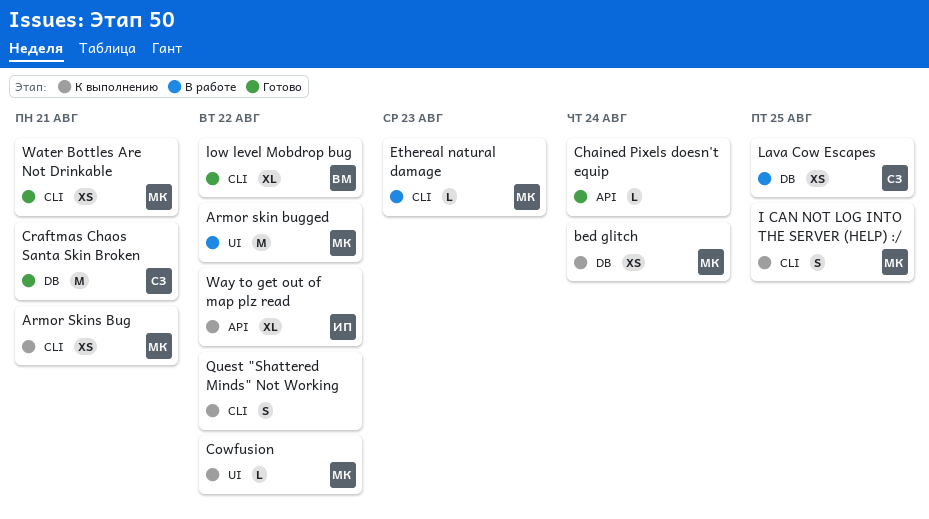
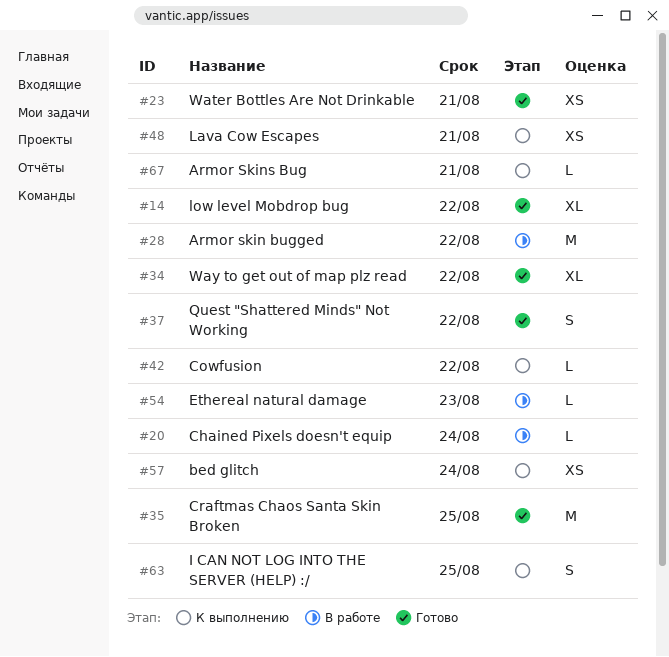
Armor Skins Bug, estimate: XS -> L
Chained Pixels doesn't equip, status: Готово -> В работе
Craftmas Chaos Santa Skin Broken, due: Aug 21 -> Aug 25
Lava Cow Escapes, status: В работе -> К выполнению
Lava Cow Escapes, due: Aug 25 -> Aug 21
Quest "Shattered Minds" Not Working, status: К выполнению -> Готово
Way to get out of map plz read, status: К выполнению -> Готово

